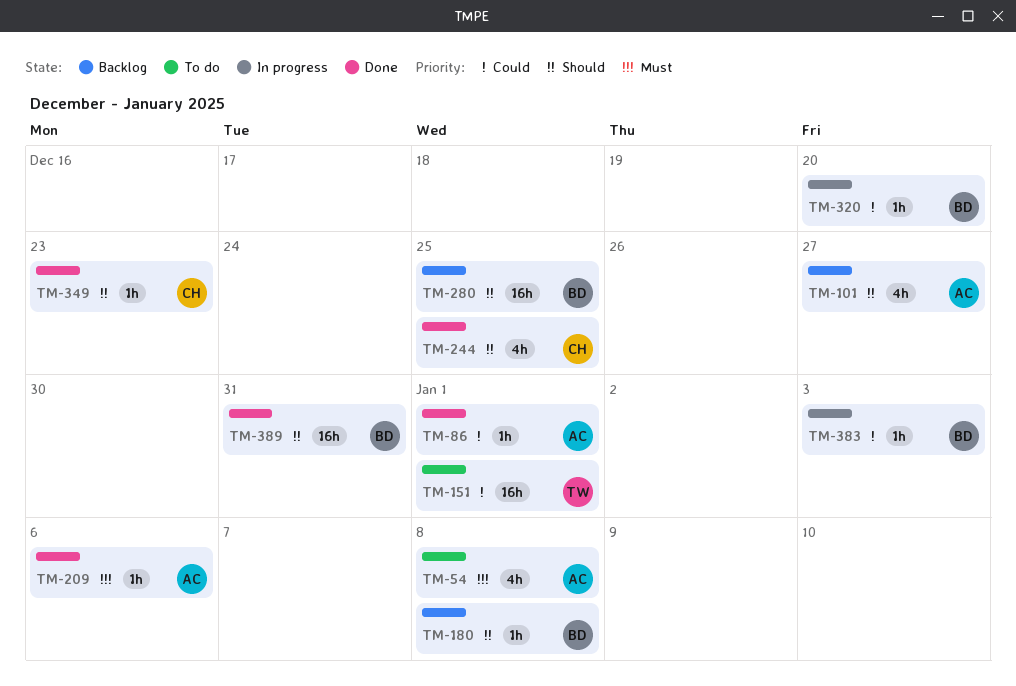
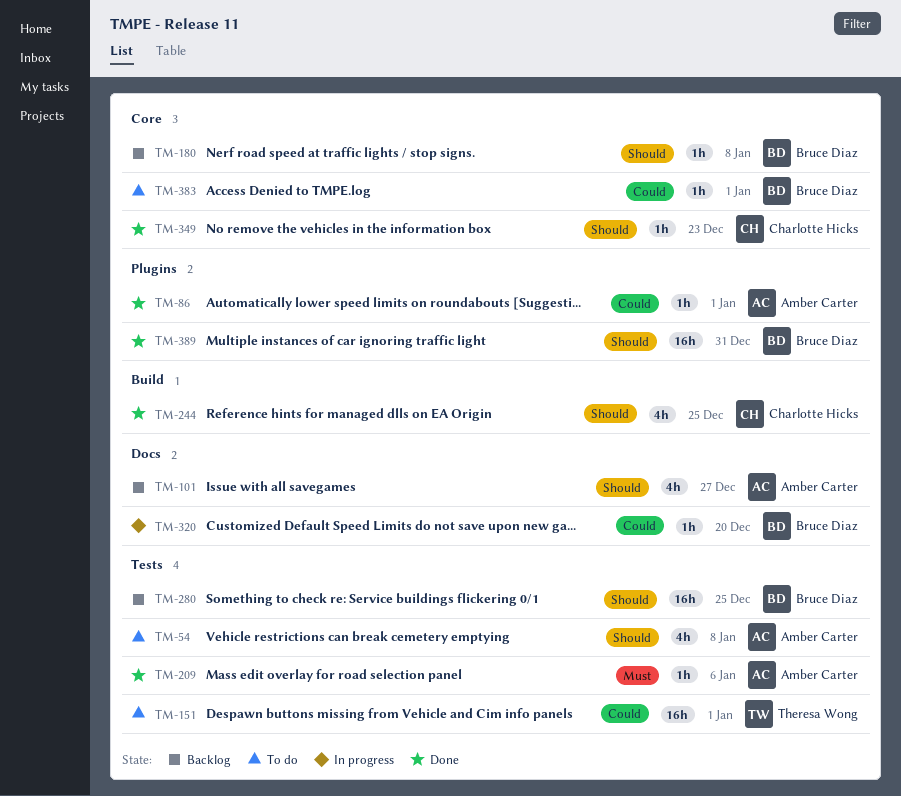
TM-54, priority: Must -> Should
TM-383, status: In progress -> To do
TM-383, due: Jan 3 -> Jan 1

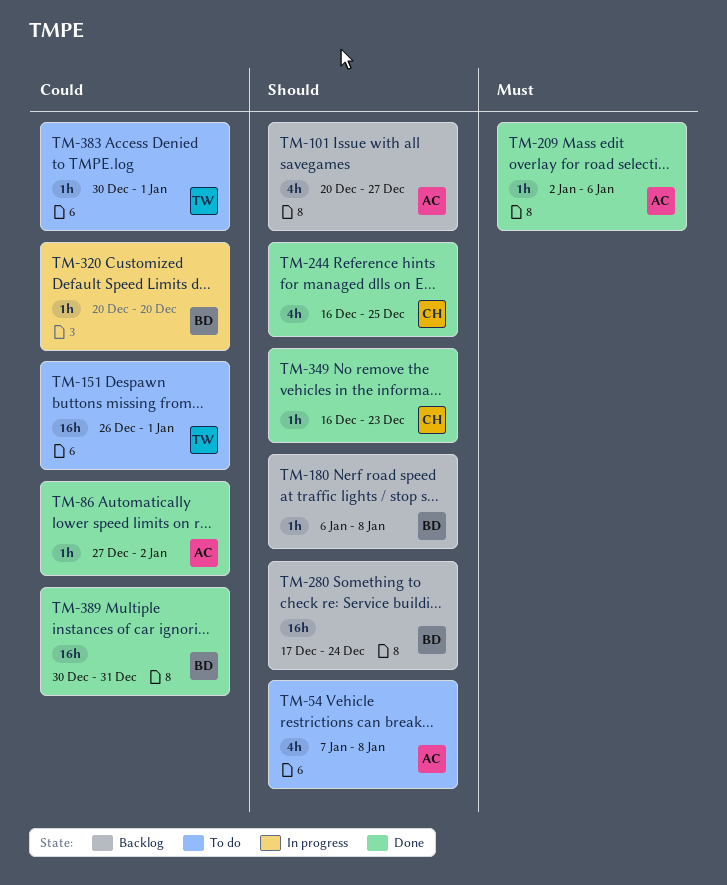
TM-86, due: Jan 1 -> Jan 2
TM-280, due: Dec 25 -> Dec 24
TM-383, owner: Bruce Diaz -> Theresa Wong
TM-389, priority: Should -> Could

